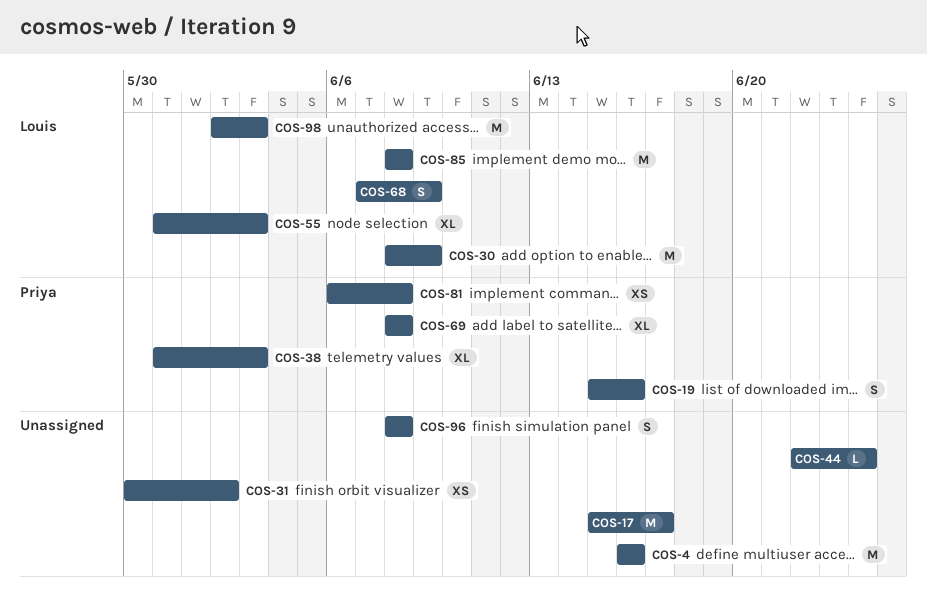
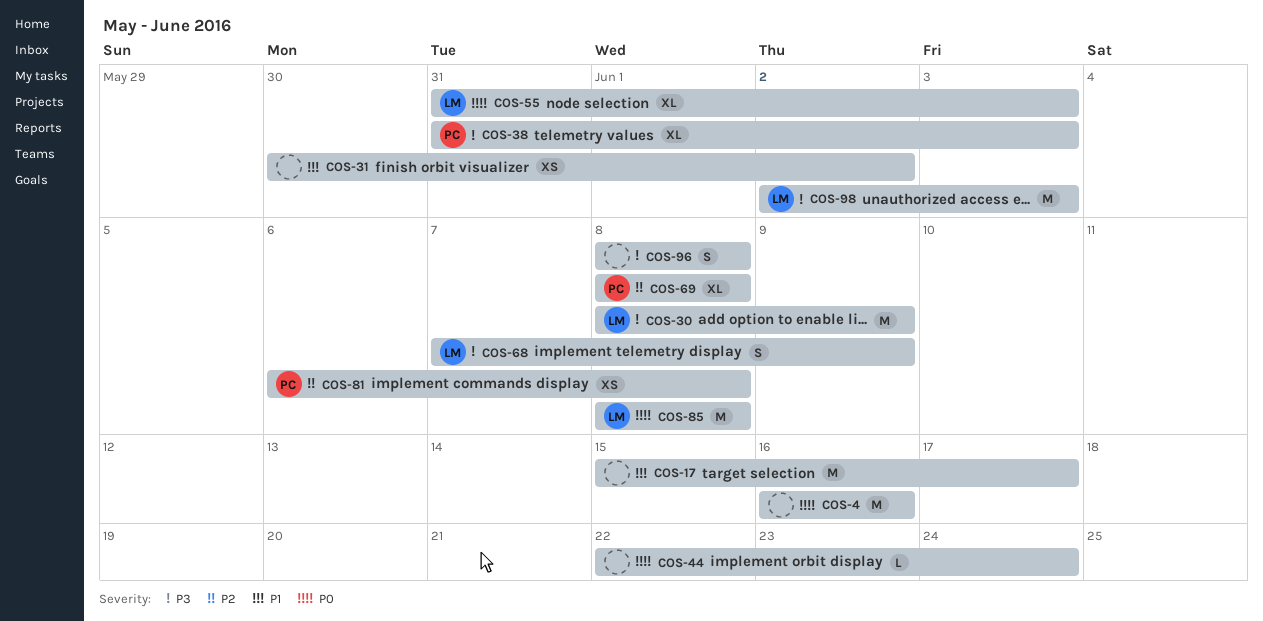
COS-19: present -> none

